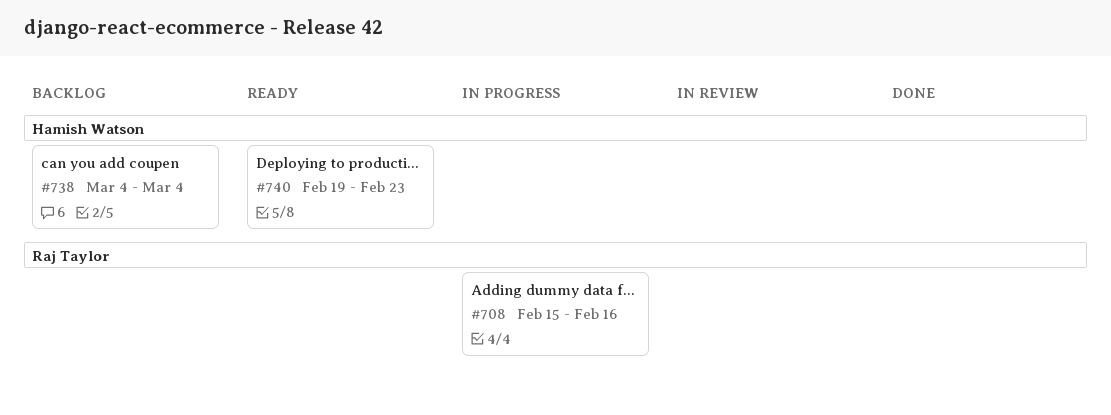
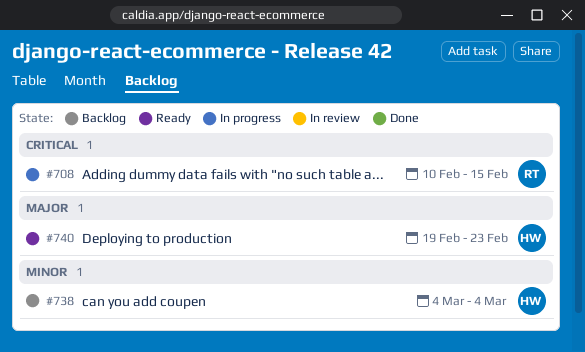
#708, start: Feb 15 -> Feb 10
#708, due: Feb 16 -> Feb 15

